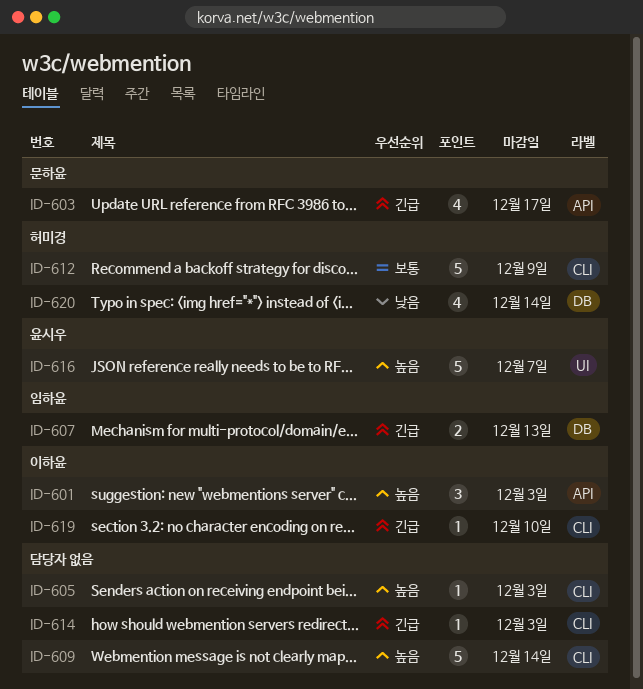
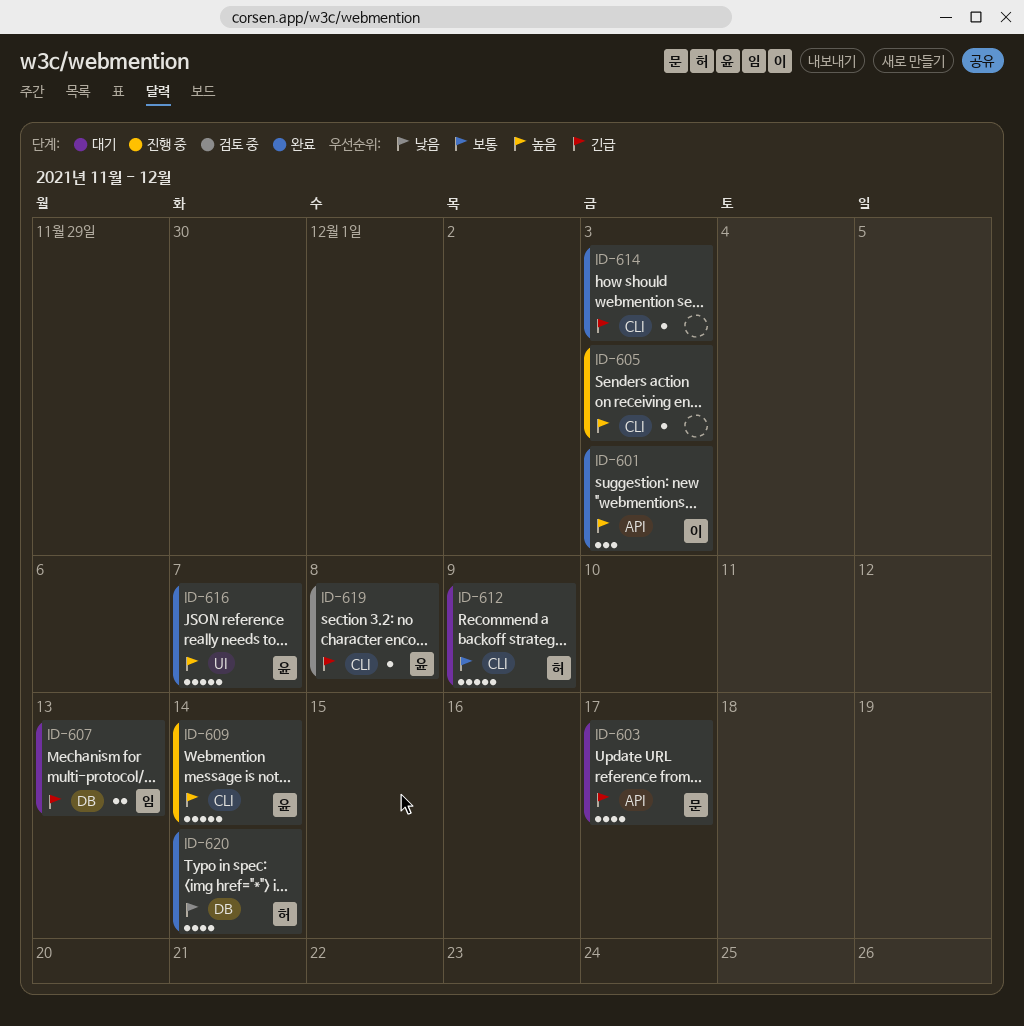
ID-609, owner: none -> 윤시우
ID-619, owner: 이하윤 -> 윤시우
ID-619, due: Dec 10 -> Dec 8

